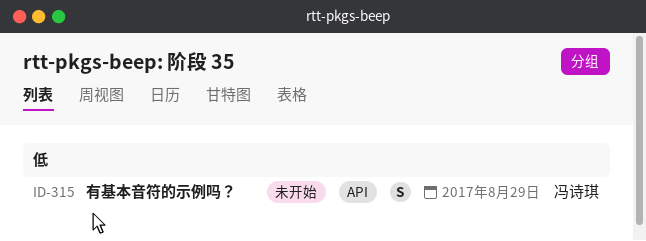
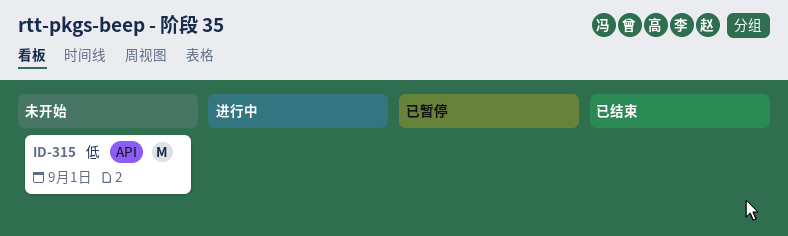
ID-315, estimate: S -> M
ID-315, due: Aug 29 -> Sep 1

